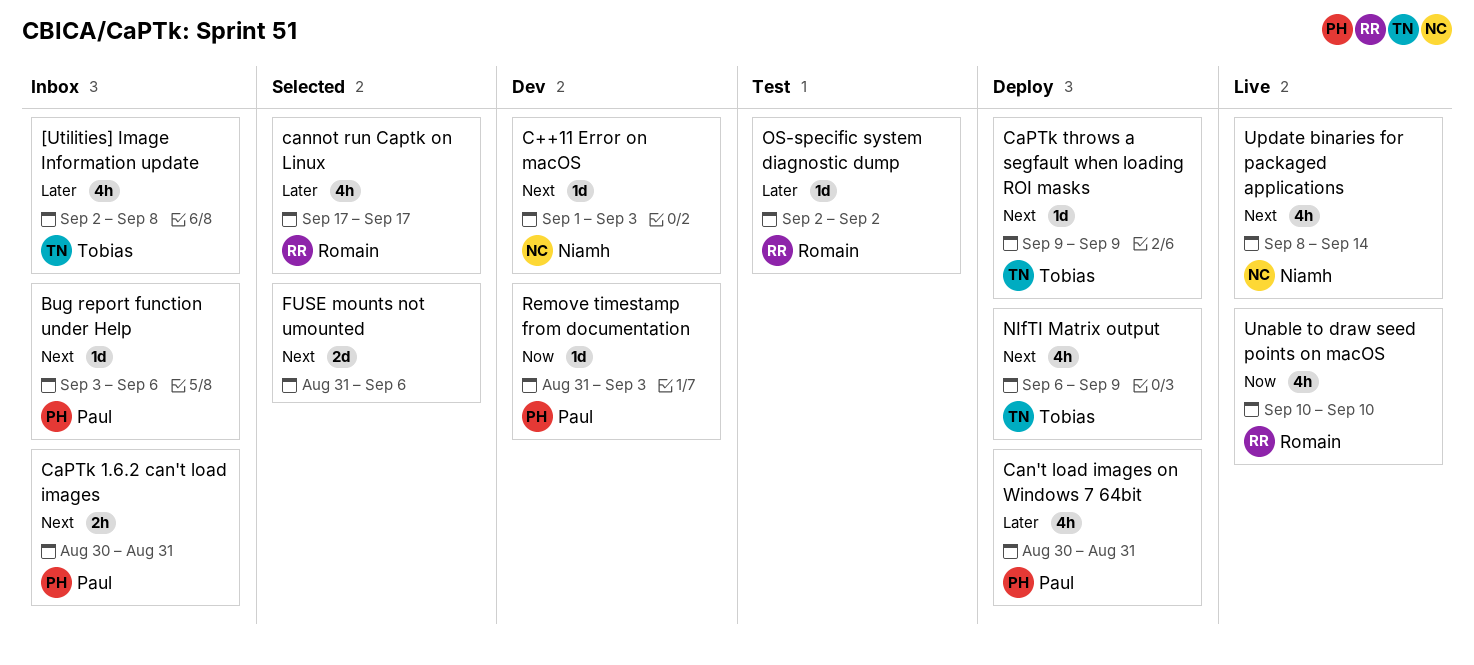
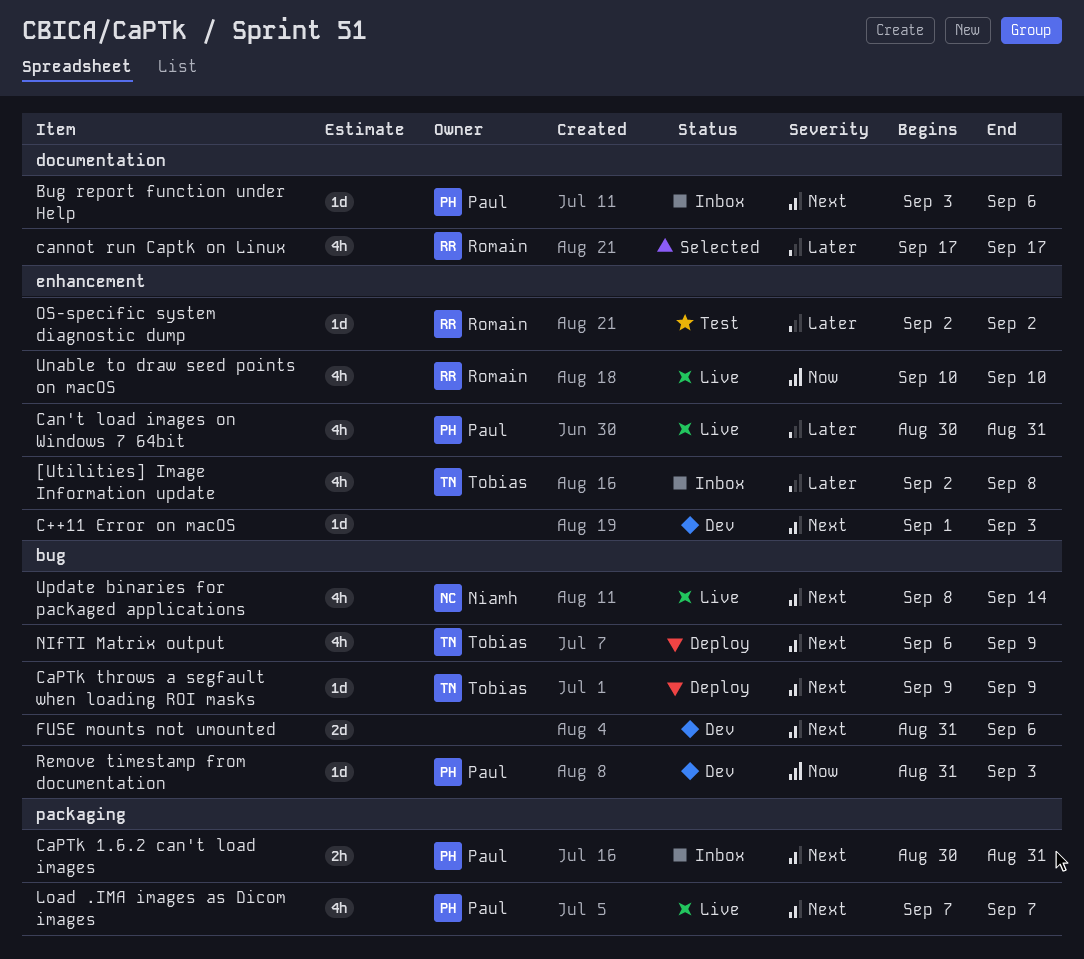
C++11 Error on macOS, owner: Niamh -> none
Can't load images on Windows 7 64bit, status: Deploy -> Live
FUSE mounts not umounted, status: Selected -> Dev
Load .IMA images as Dicom images: none -> present

